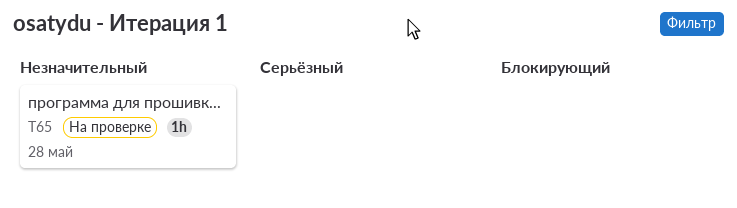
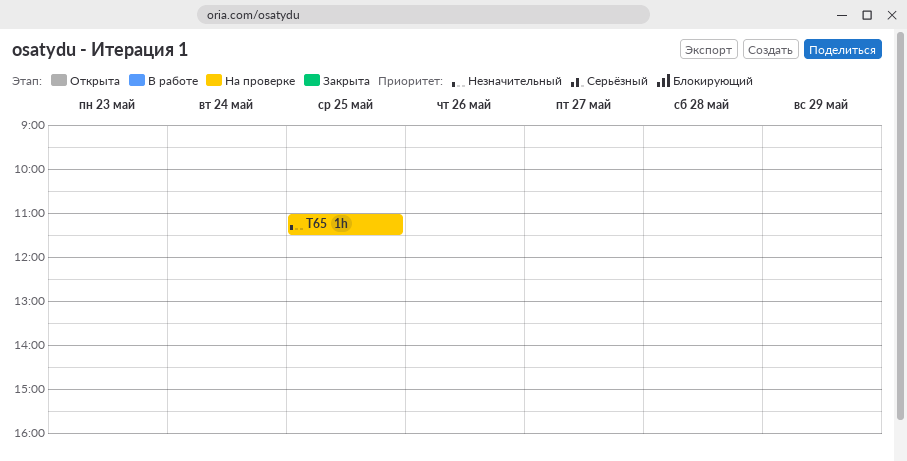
T65, day: May 28 -> May 25

